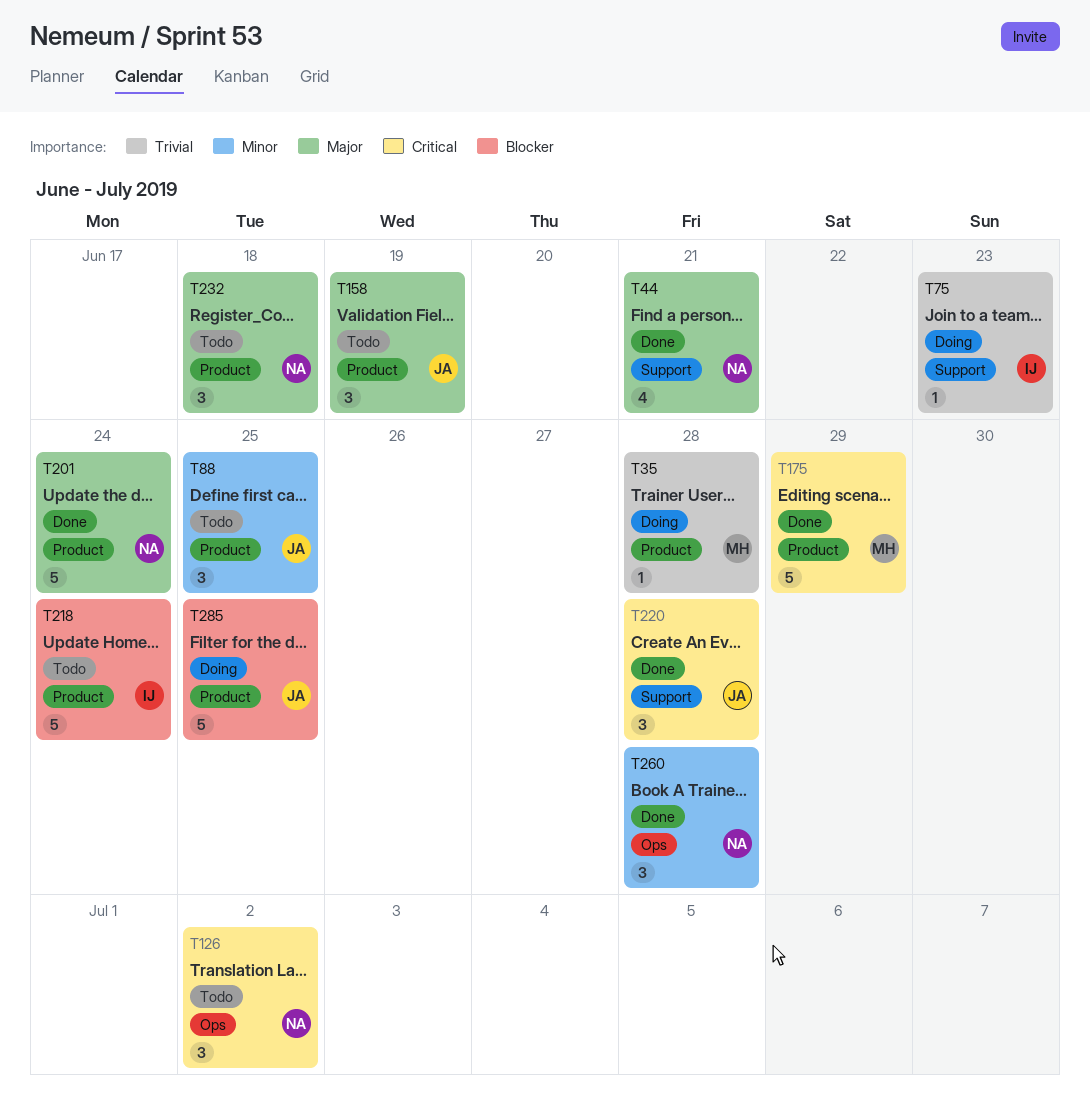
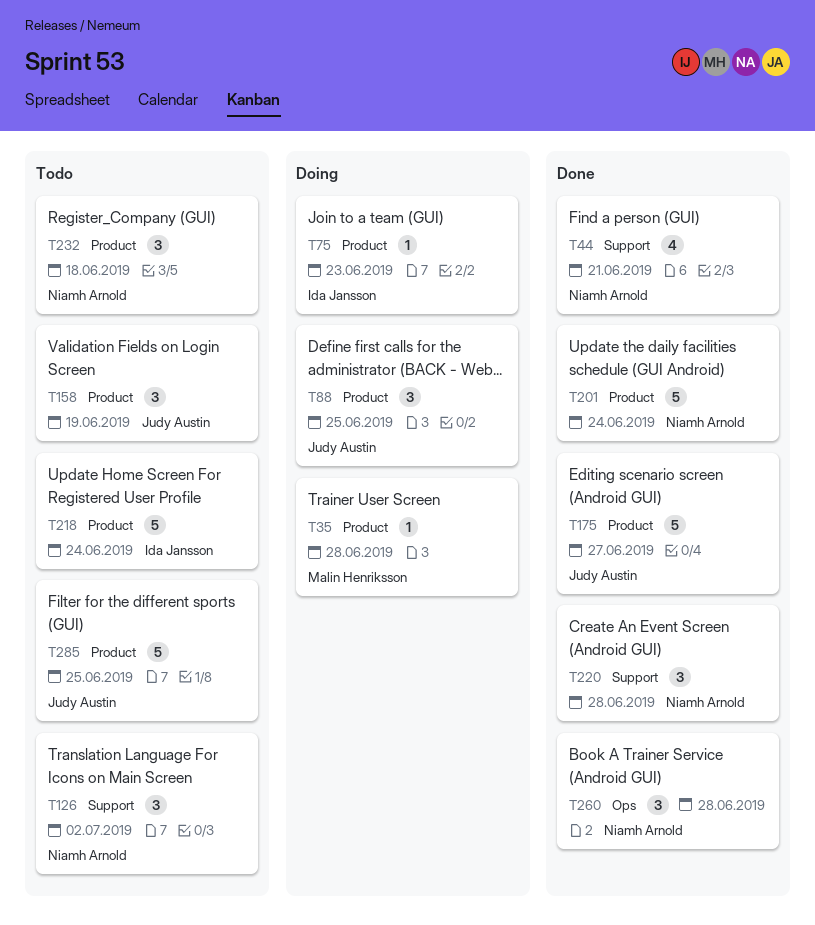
T75, label: Support -> Product
T88, status: Todo -> Doing
T126, label: Ops -> Support
T175, owner: Malin Henriksson -> Judy Austin
T175, due: Jun 29 -> Jun 27
T220, owner: Judy Austin -> Niamh Arnold
T285, status: Doing -> Todo

